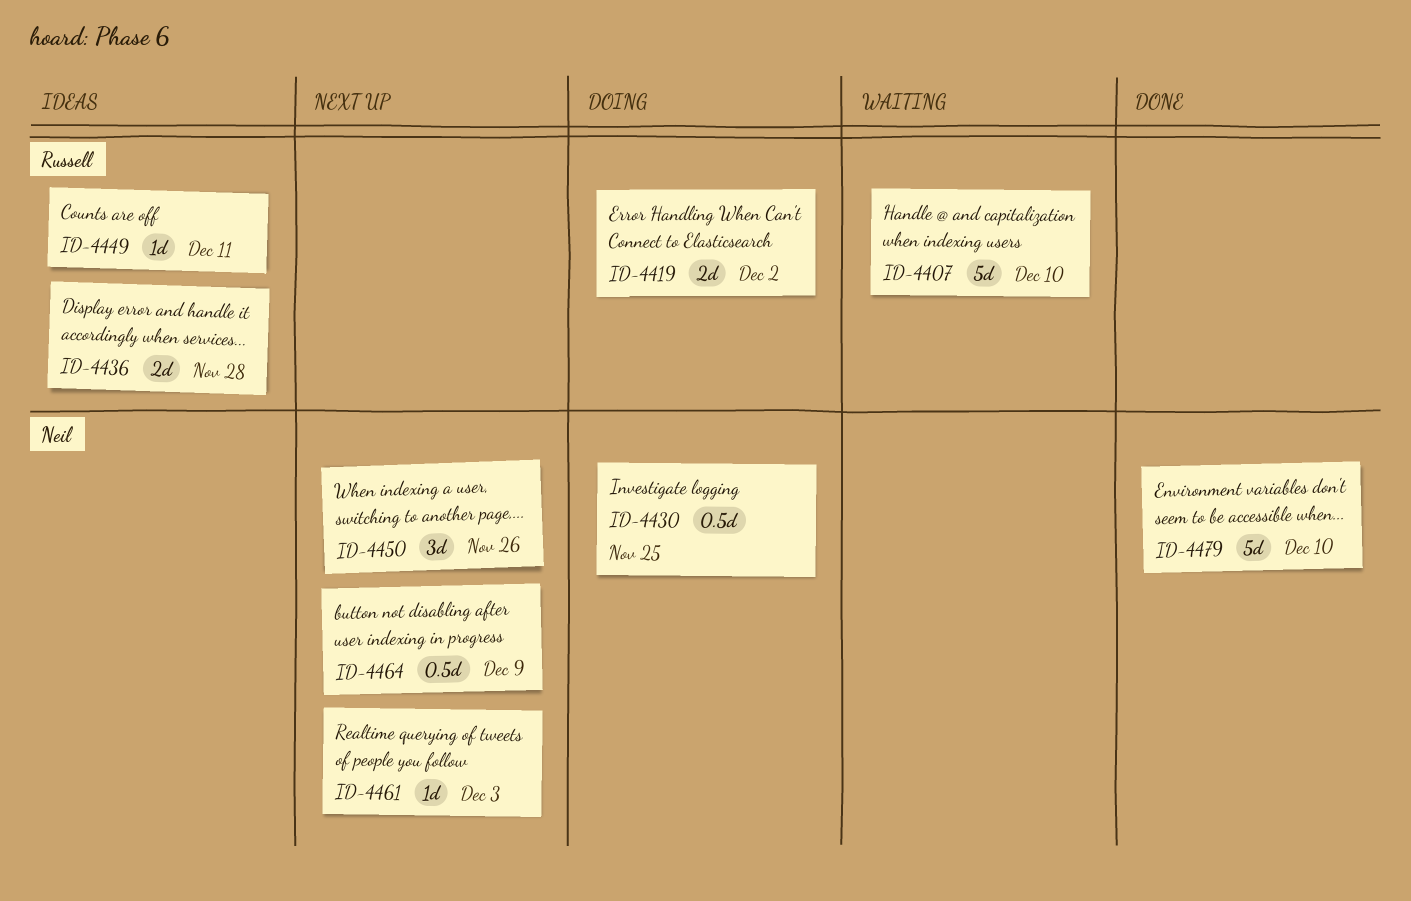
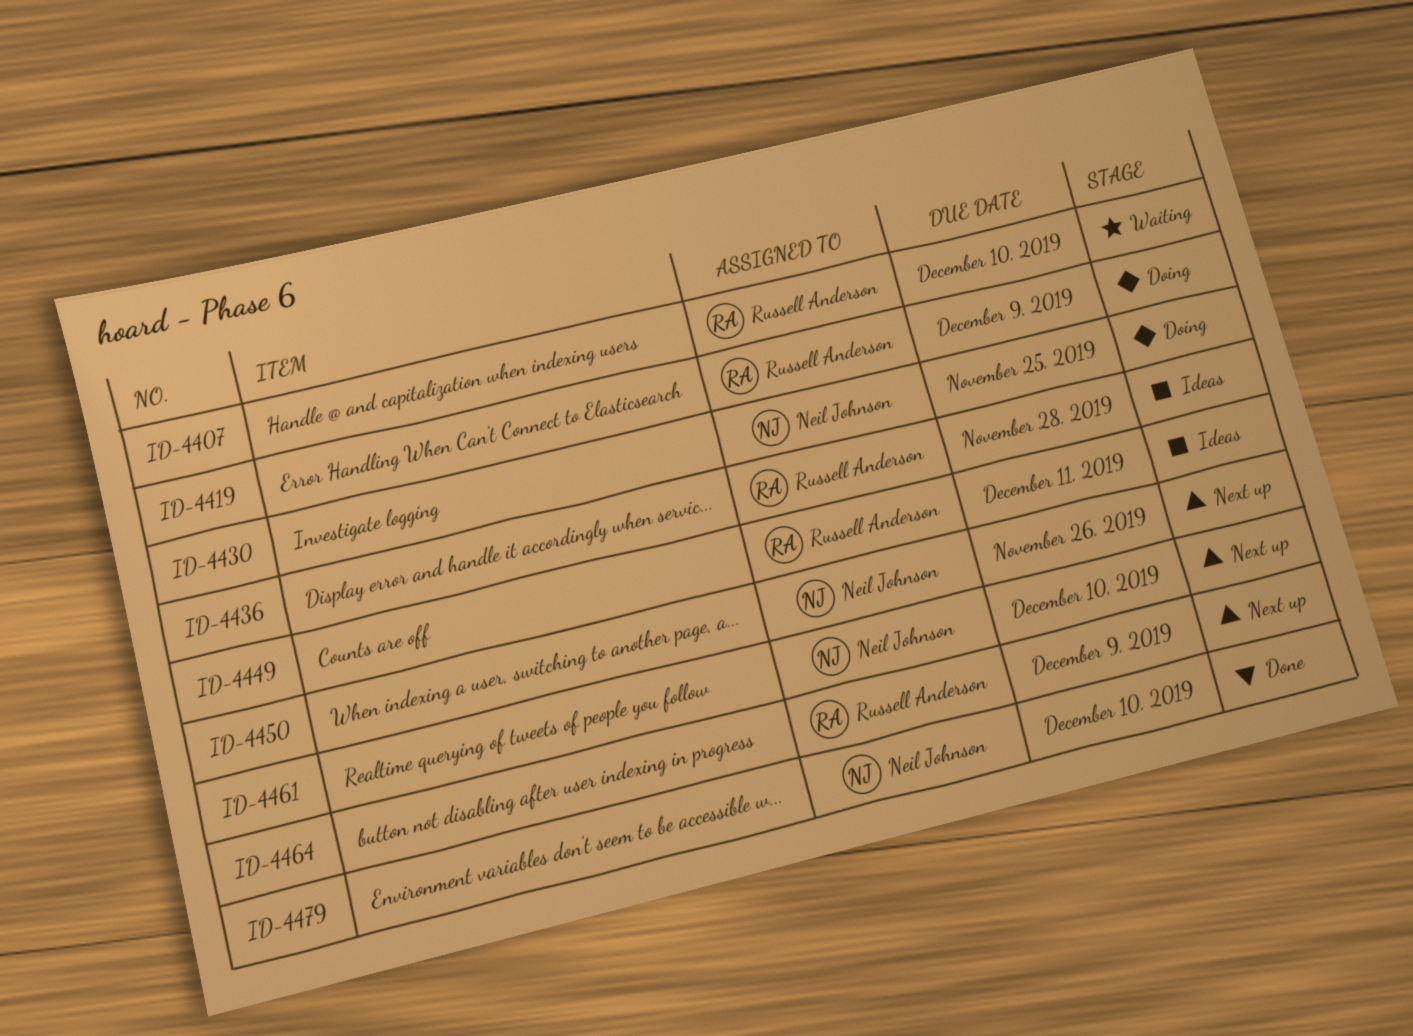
ID-4419, due: Dec 2 -> Dec 9
ID-4461, due: Dec 3 -> Dec 10
ID-4464, owner: Neil Johnson -> Russell Anderson

